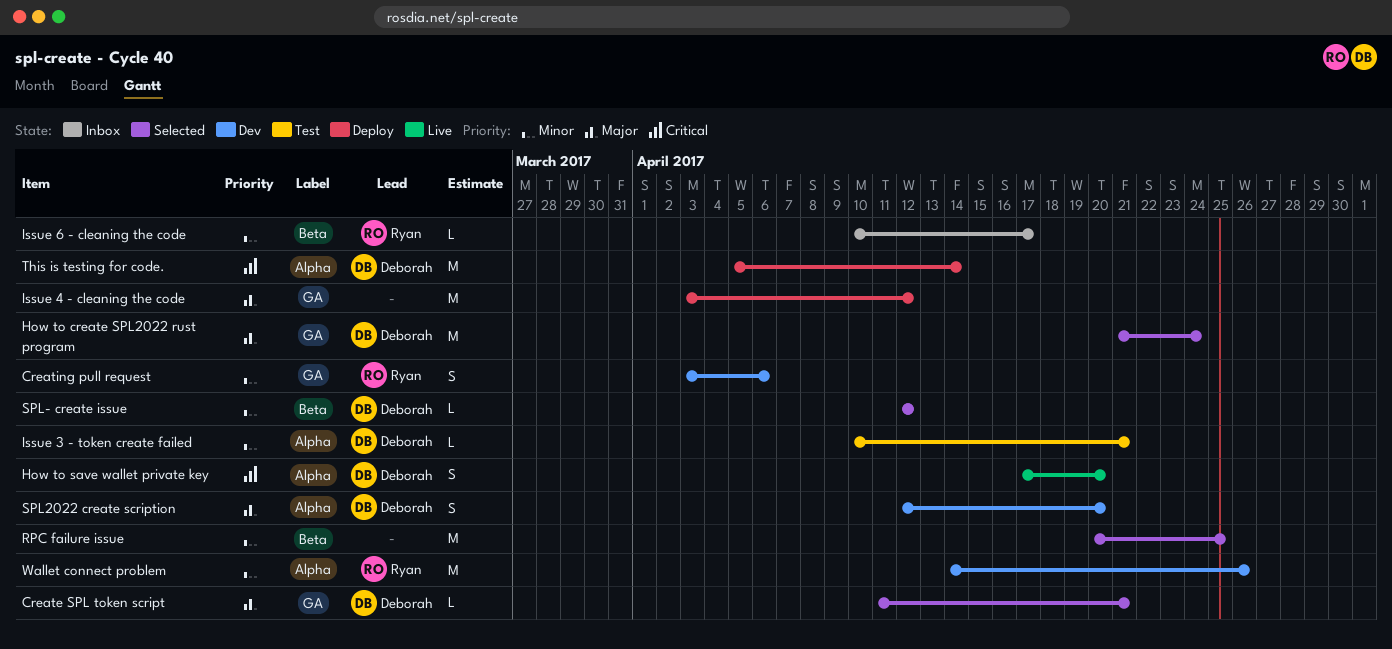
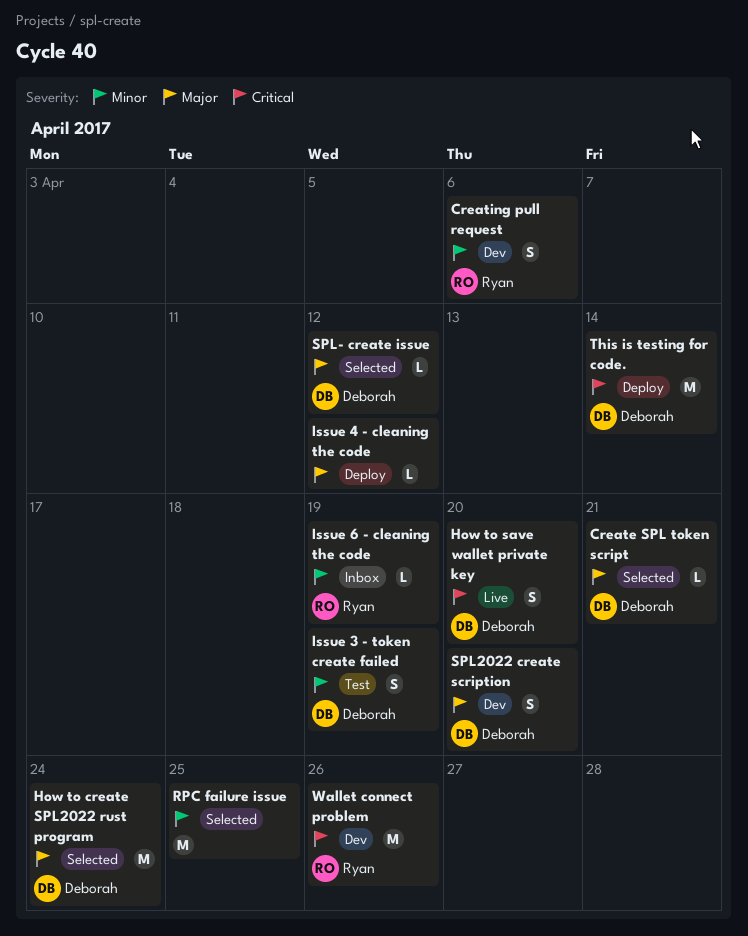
Issue 3 - token create failed, estimate: L -> S
Issue 3 - token create failed, due: Apr 21 -> Apr 19
Issue 4 - cleaning the code, estimate: M -> L
Issue 6 - cleaning the code, due: Apr 17 -> Apr 19
SPL- create issue, priority: Minor -> Major
Wallet connect problem, priority: Minor -> Critical

